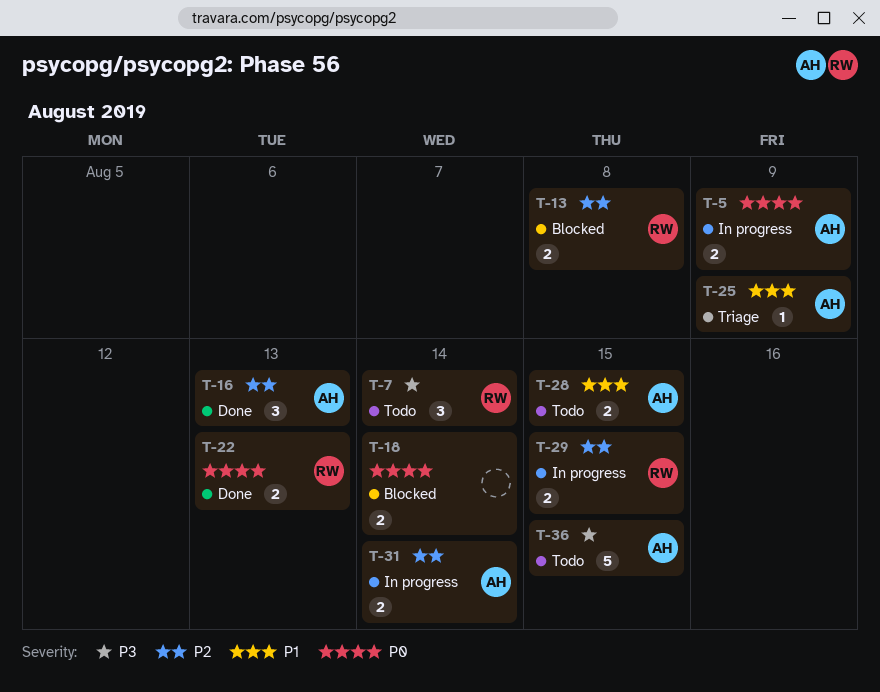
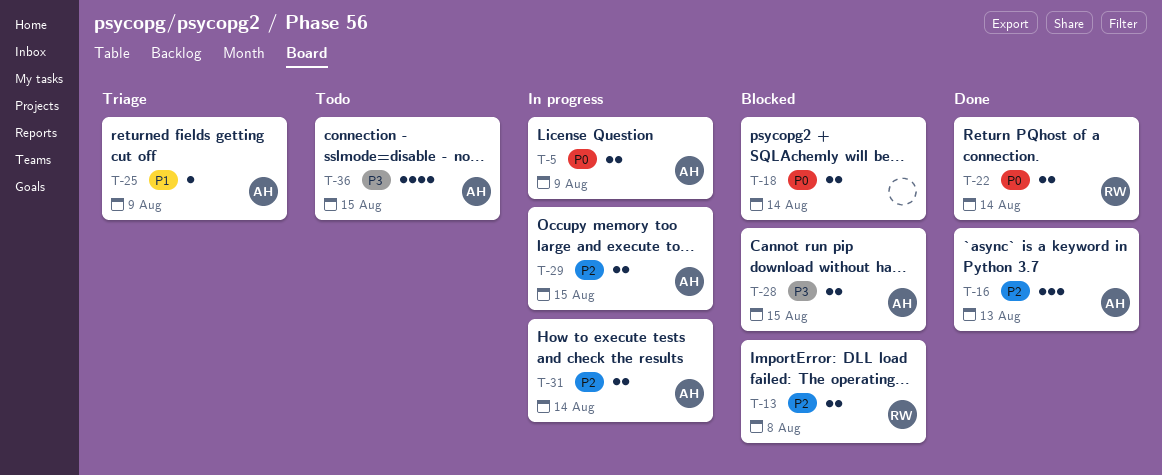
T-7: present -> none
T-22, due: Aug 13 -> Aug 14
T-28, status: Todo -> Blocked
T-28, priority: P1 -> P3
T-29, owner: RW -> AH
T-36, estimate: 5 -> 4

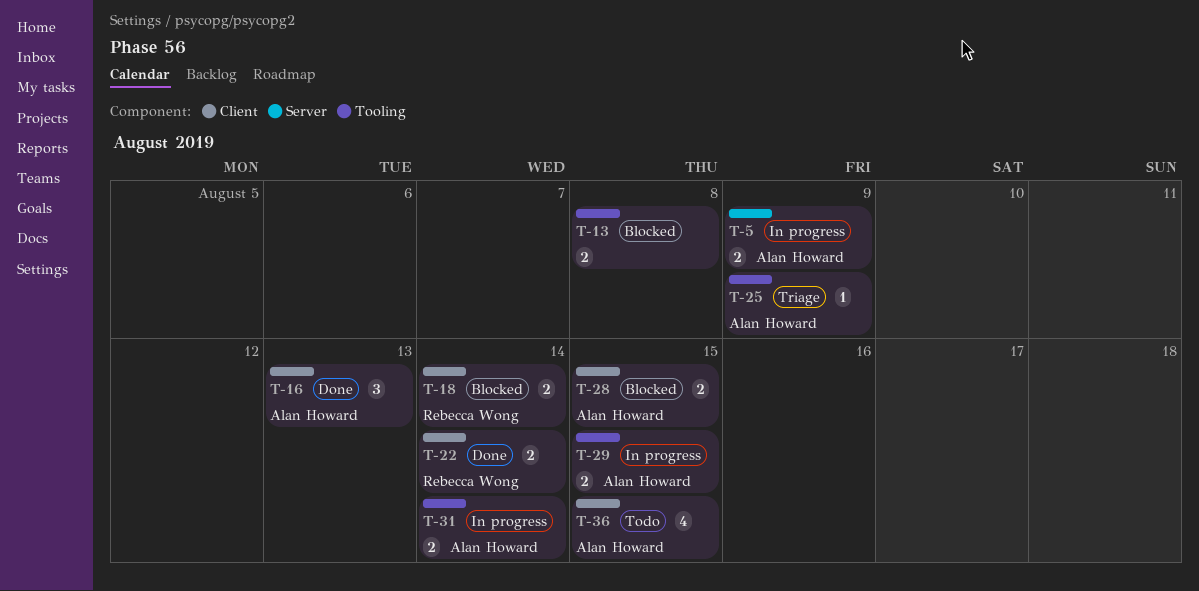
T-13, owner: Rebecca Wong -> none
T-18, owner: none -> Rebecca Wong

